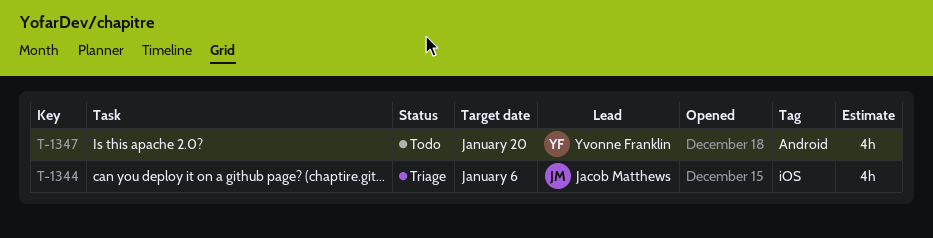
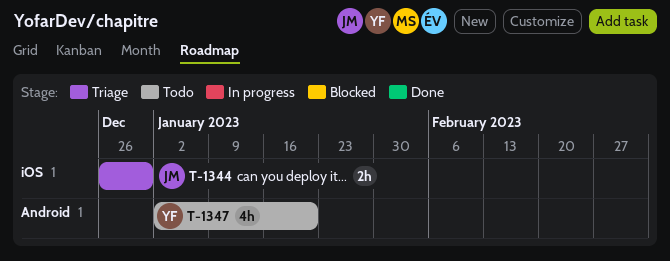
T-1344, estimate: 4h -> 2h
T-1344, due: Jan 6 -> Dec 30

